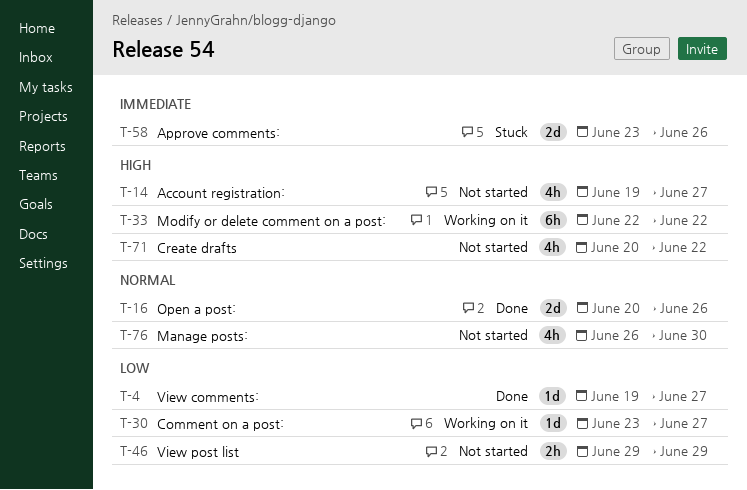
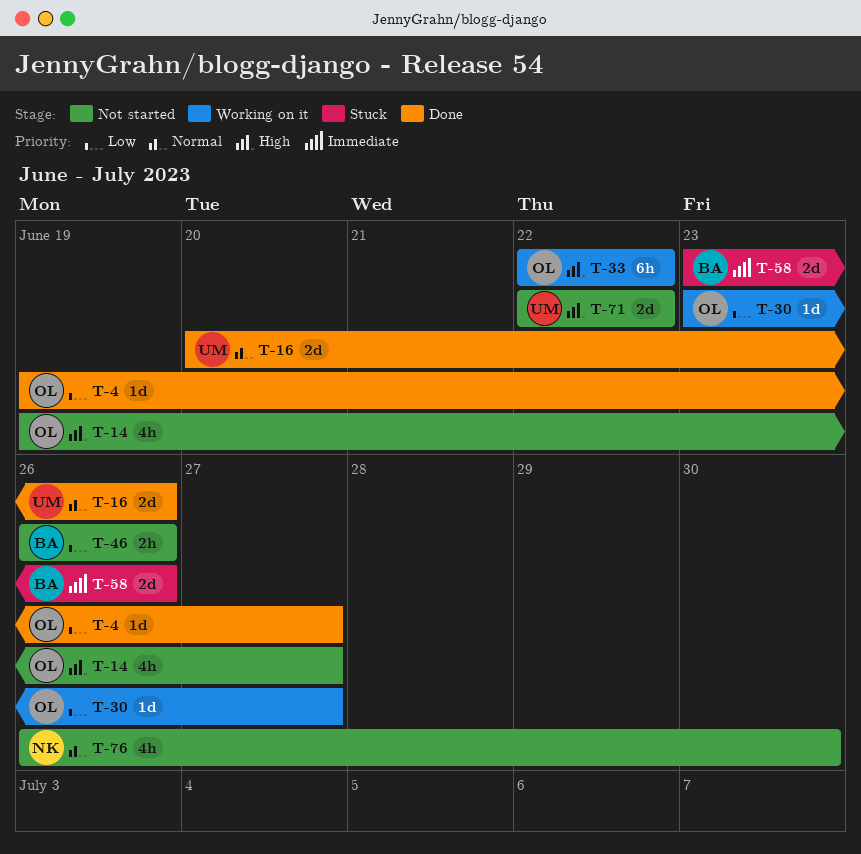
T-46, start: Jun 29 -> Jun 26
T-46, due: Jun 29 -> Jun 26
T-71, estimate: 4h -> 2d
T-71, start: Jun 20 -> Jun 22

